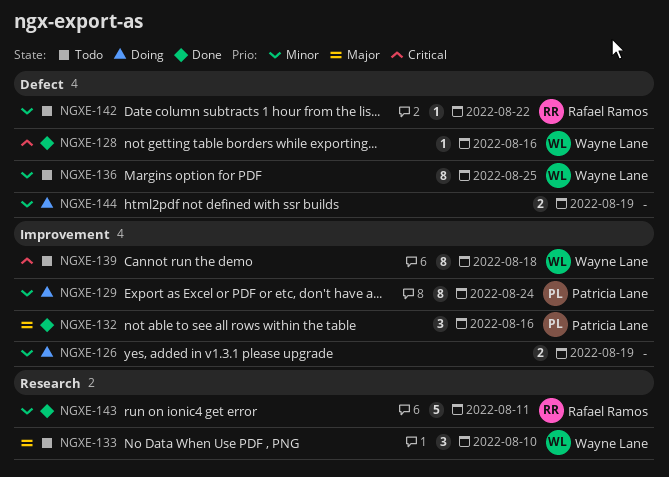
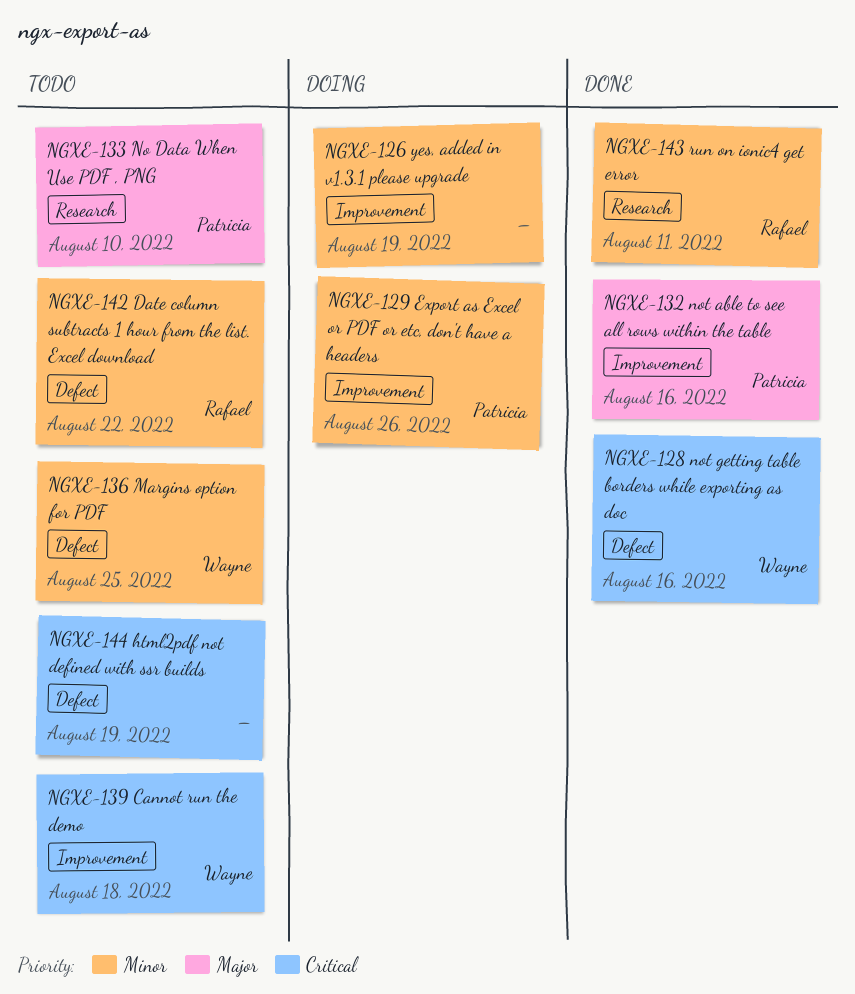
NGXE-129, due: Aug 24 -> Aug 26
NGXE-133, owner: Wayne Lane -> Patricia Lane
NGXE-144, status: Doing -> Todo
NGXE-144, priority: Minor -> Critical

